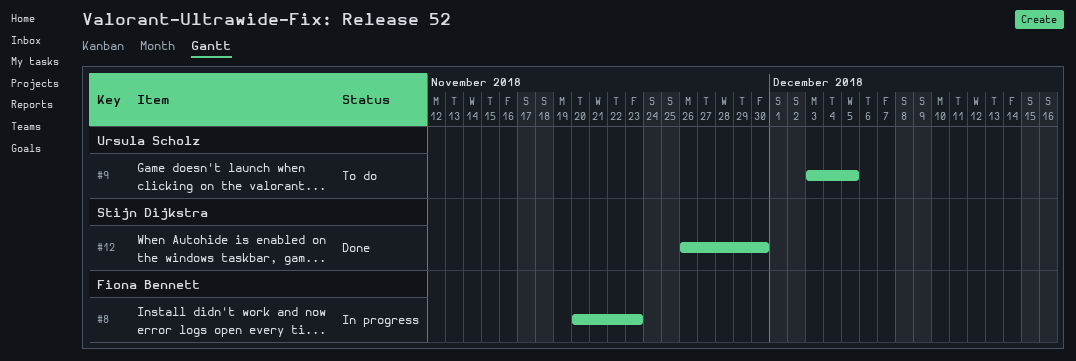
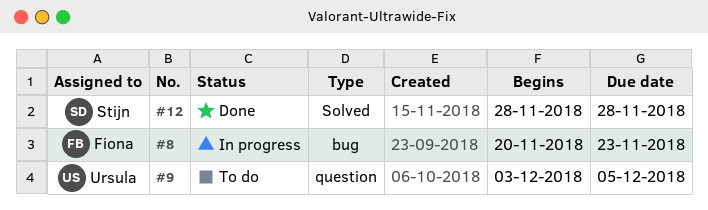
#12, start: Nov 26 -> Nov 28
#12, due: Nov 30 -> Nov 28

